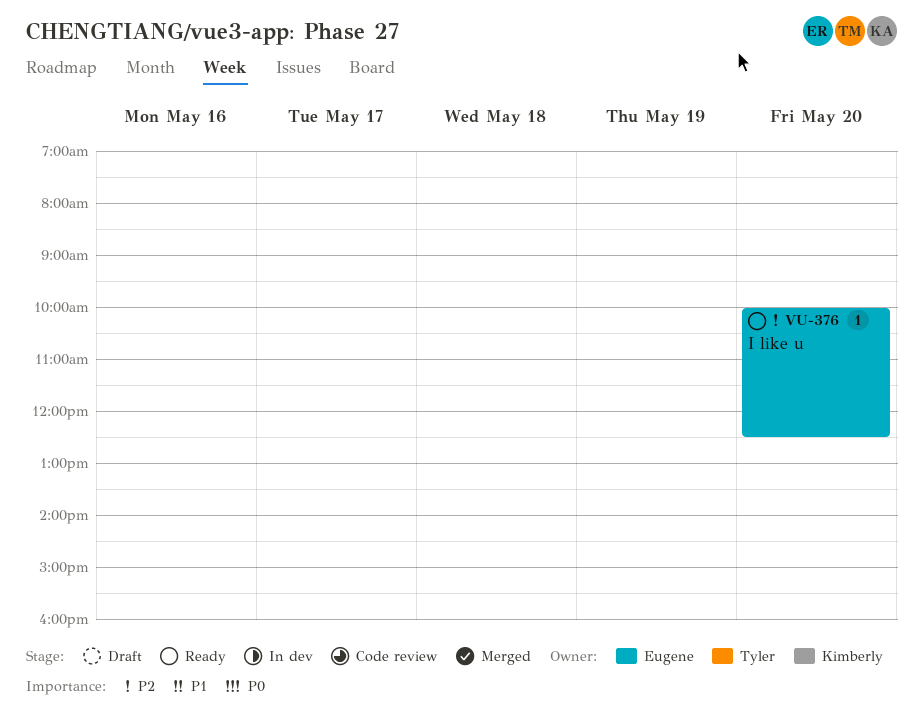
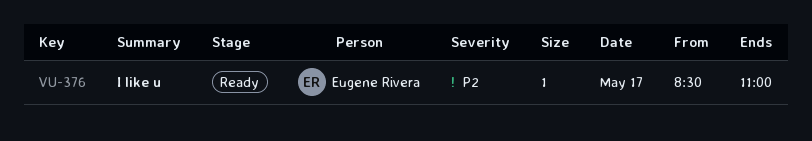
VU-376, day: May 20 -> May 17
VU-376, begins: 10:00 -> 08:30
VU-376, ends: 12:30 -> 11:00

